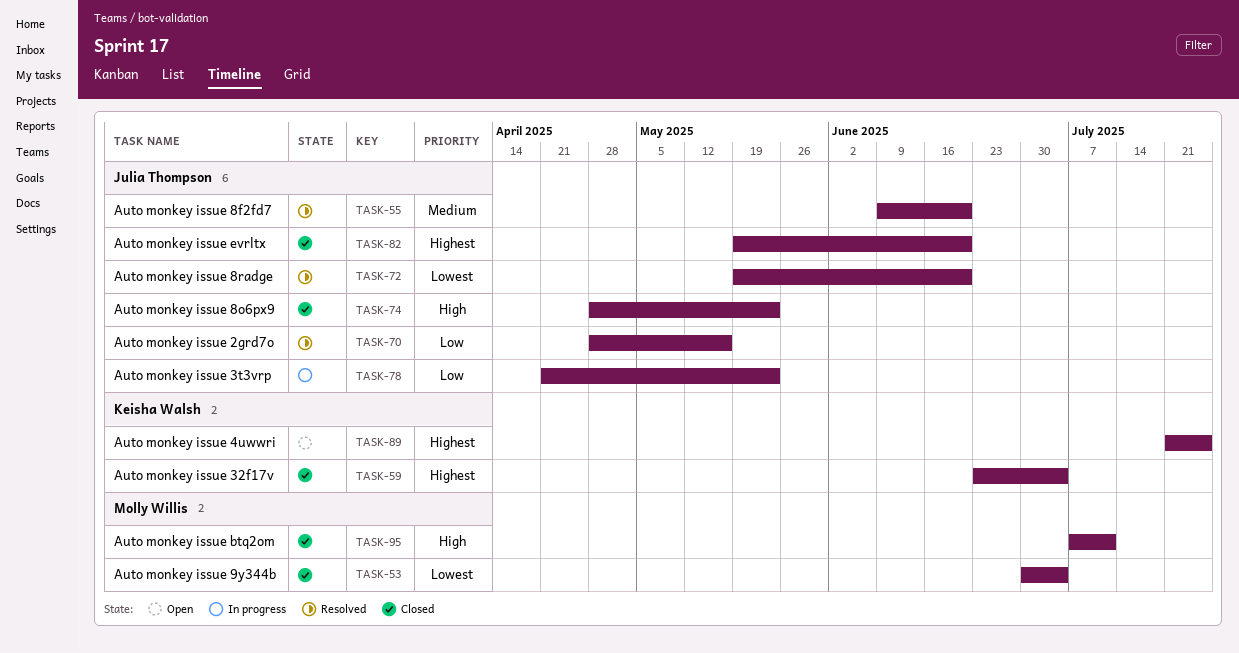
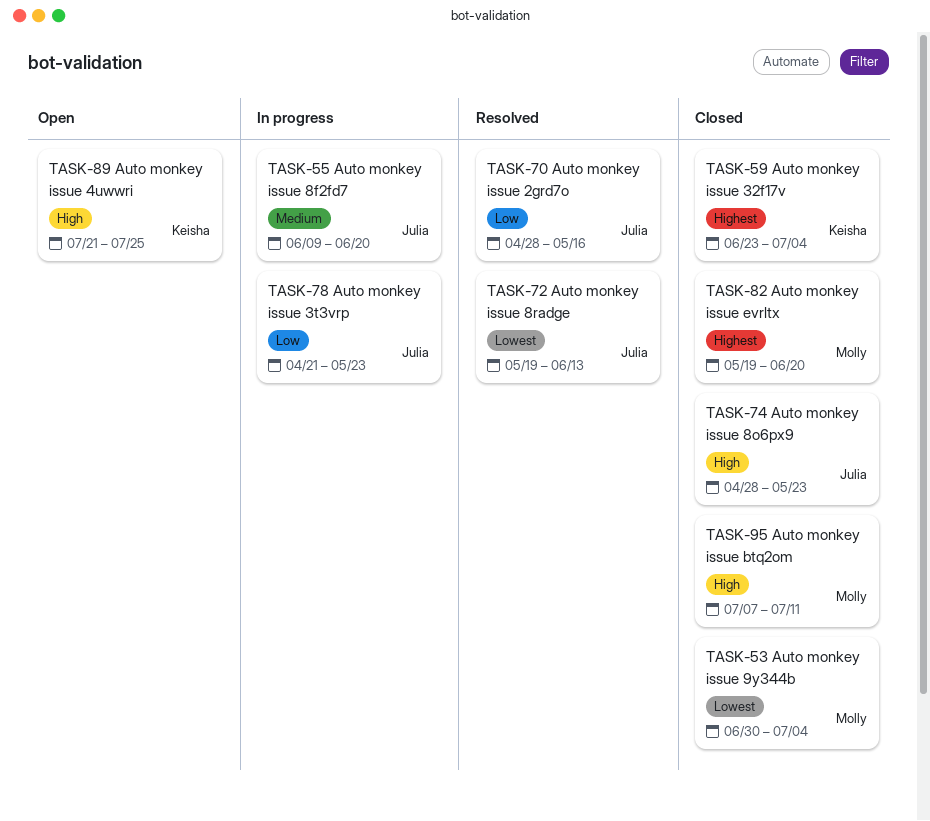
TASK-55, status: Resolved -> In progress
TASK-72, due: Jun 20 -> Jun 13
TASK-82, owner: Julia Thompson -> Molly Willis
TASK-89, priority: Highest -> High

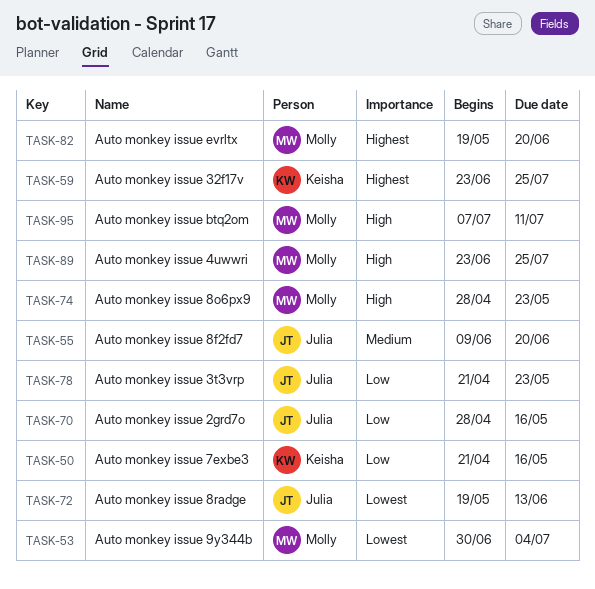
TASK-50: none -> present
TASK-59, due: Jul 4 -> Jul 25
TASK-74, owner: Julia -> Molly
TASK-89, owner: Keisha -> Molly
TASK-89, start: Jul 21 -> Jun 23

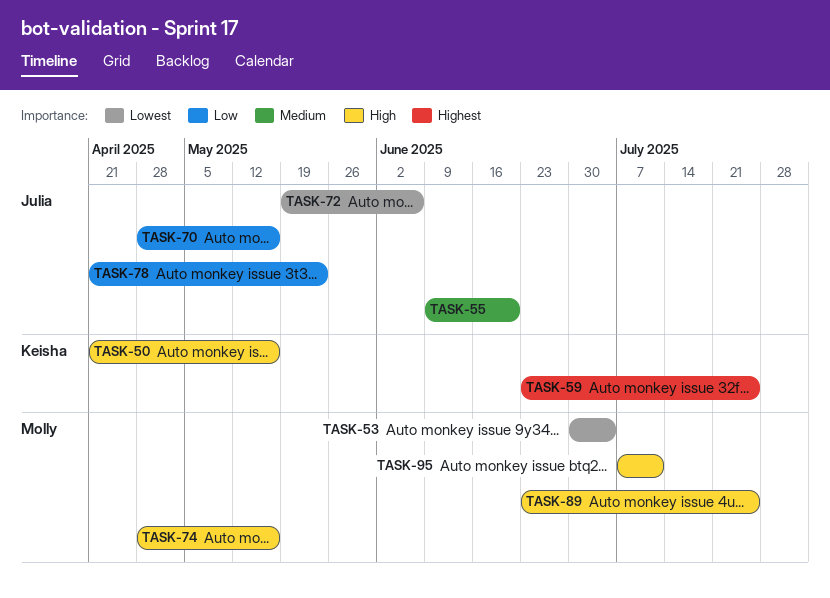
TASK-50, priority: Low -> High
TASK-72, due: Jun 13 -> Jun 6
TASK-74, due: May 23 -> May 16
TASK-82: present -> none

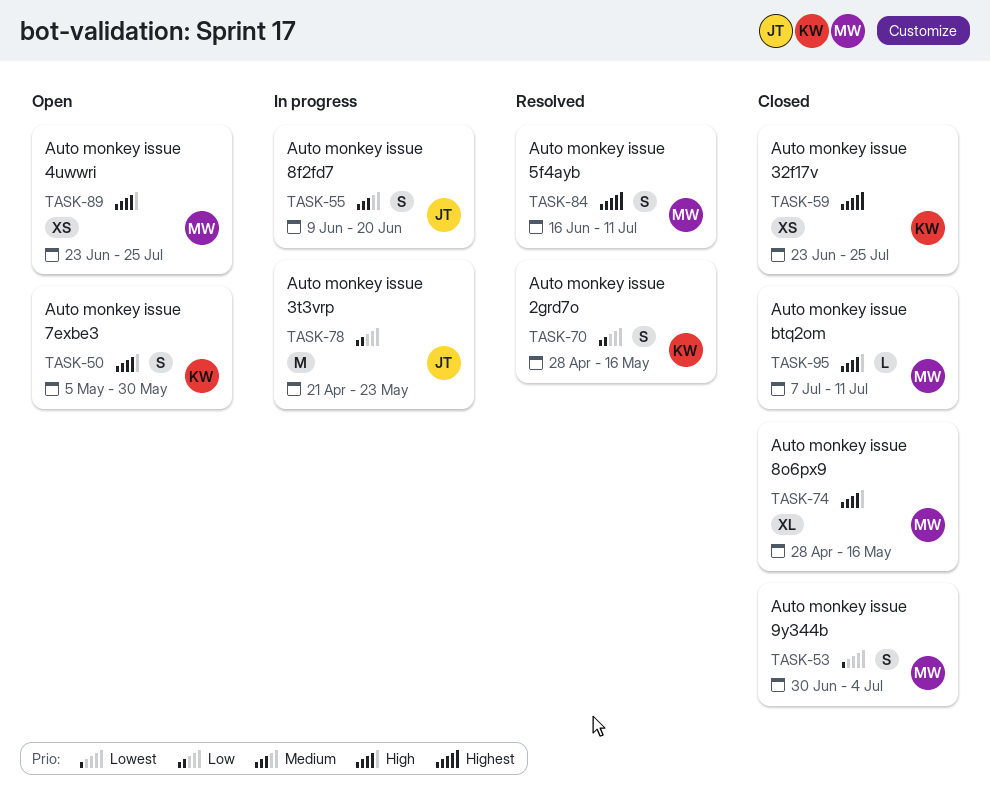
TASK-50, start: Apr 21 -> May 5
TASK-50, due: May 16 -> May 30
TASK-70, owner: Julia -> Keisha
TASK-72: present -> none
TASK-84: none -> present

